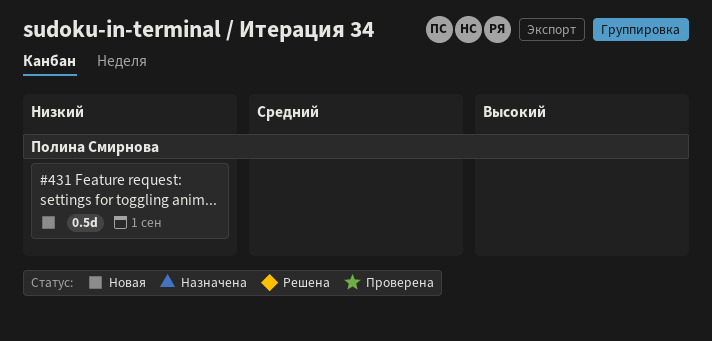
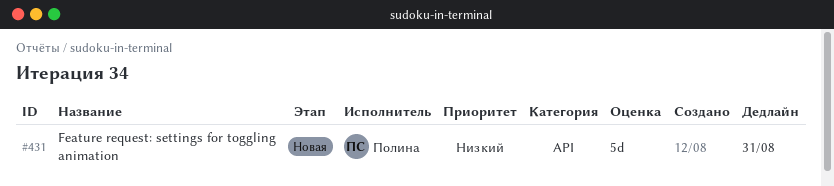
#431, estimate: 0.5d -> 5d
#431, due: Sep 1 -> Aug 31

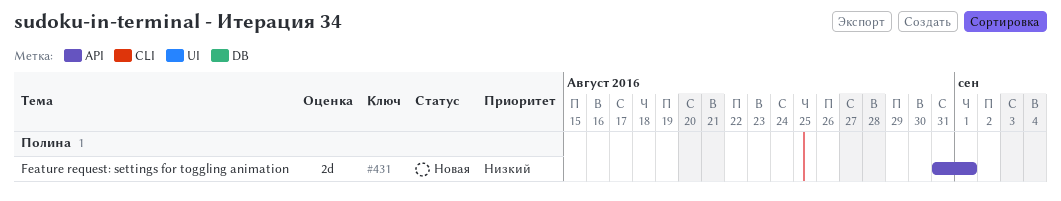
#431, estimate: 5d -> 2d
#431, due: Aug 31 -> Sep 1

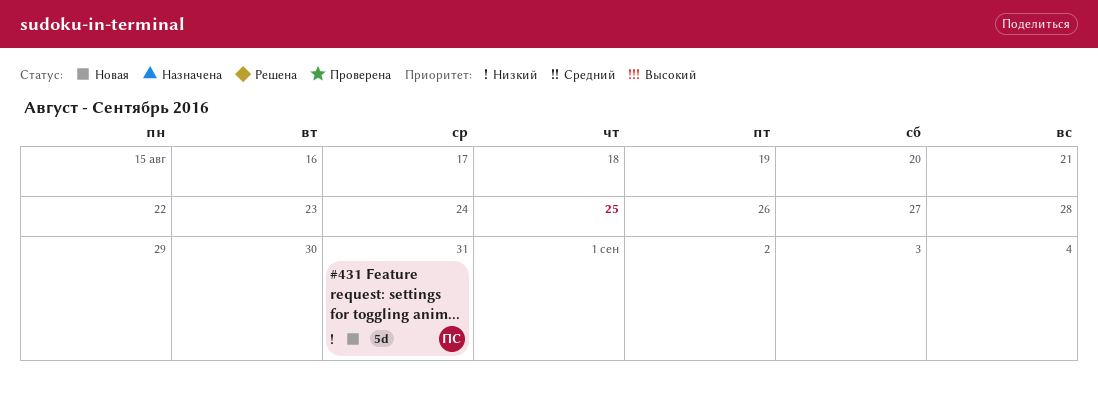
#431, estimate: 2d -> 5d
#431, due: Sep 1 -> Aug 31

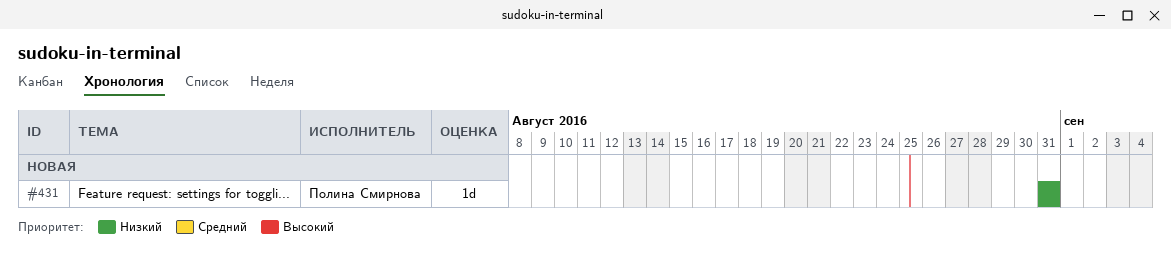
#431, estimate: 5d -> 1d

